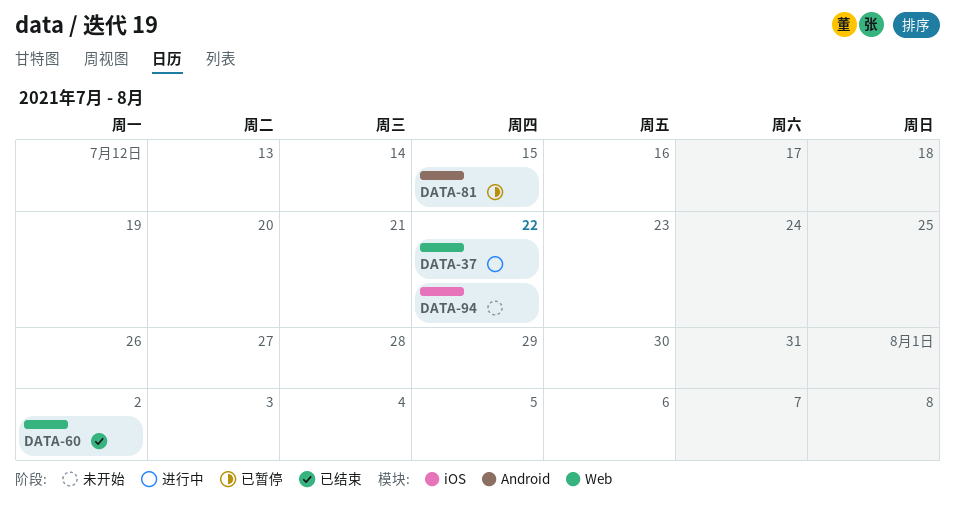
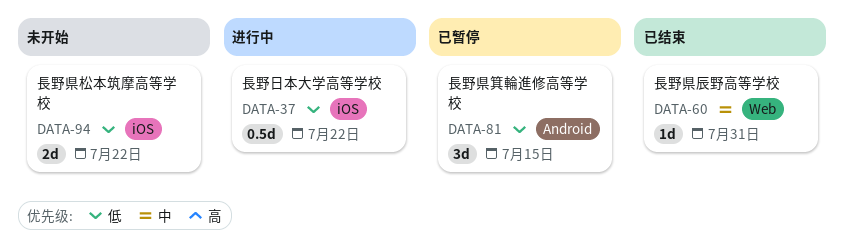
DATA-37, label: Web -> iOS
DATA-60, due: Aug 2 -> Jul 31

